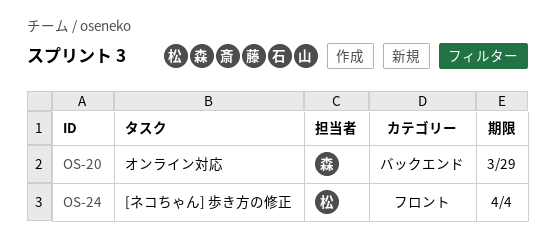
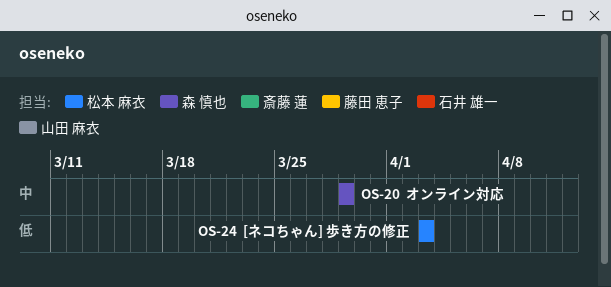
OS-24, due: Apr 4 -> Apr 3

